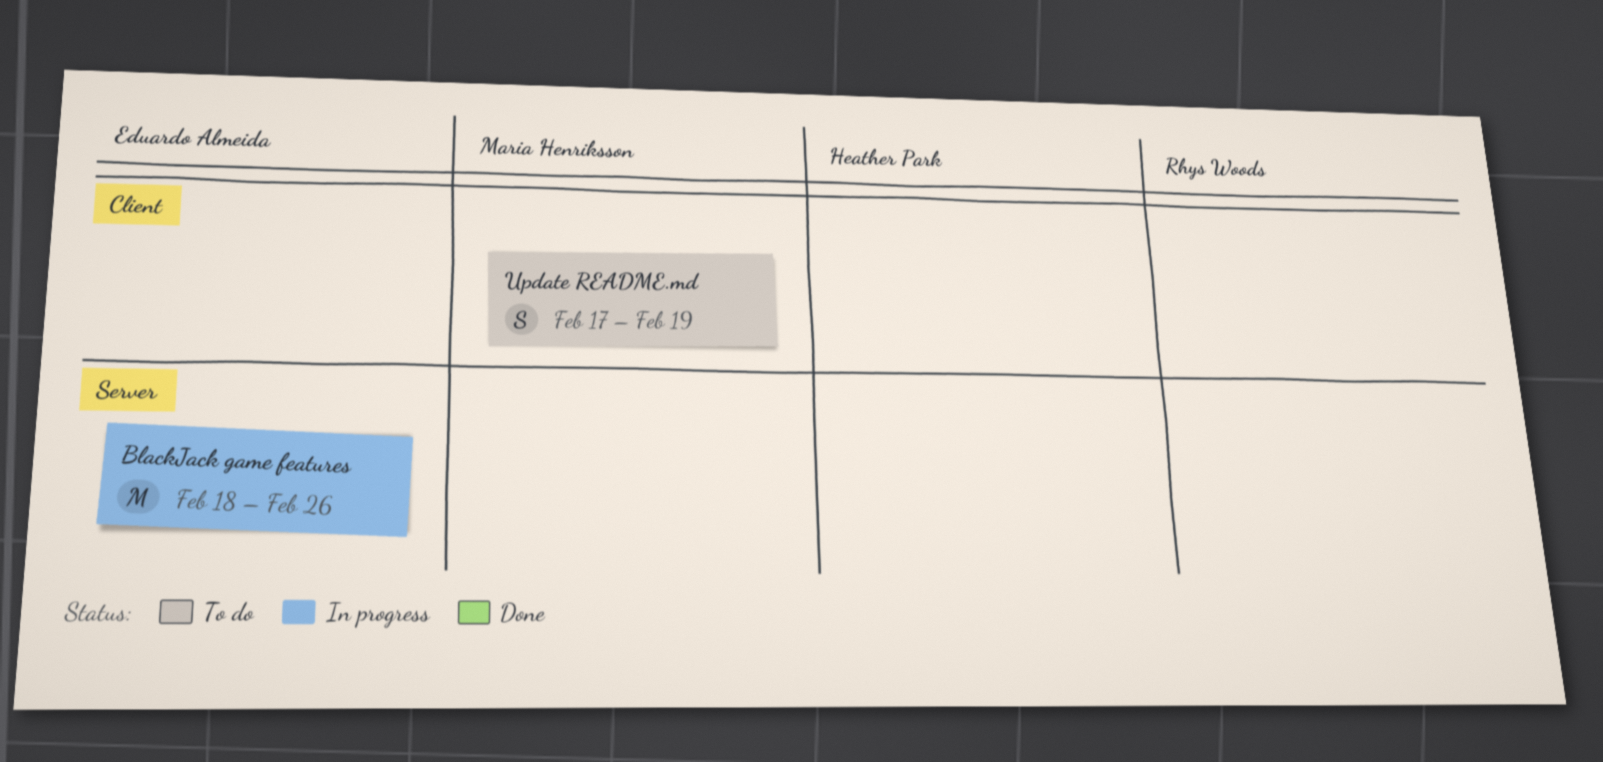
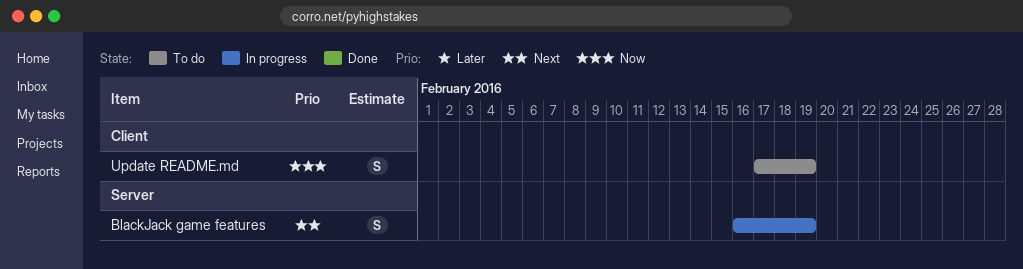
BlackJack game features, estimate: M -> S
BlackJack game features, start: Feb 18 -> Feb 16
BlackJack game features, due: Feb 26 -> Feb 19

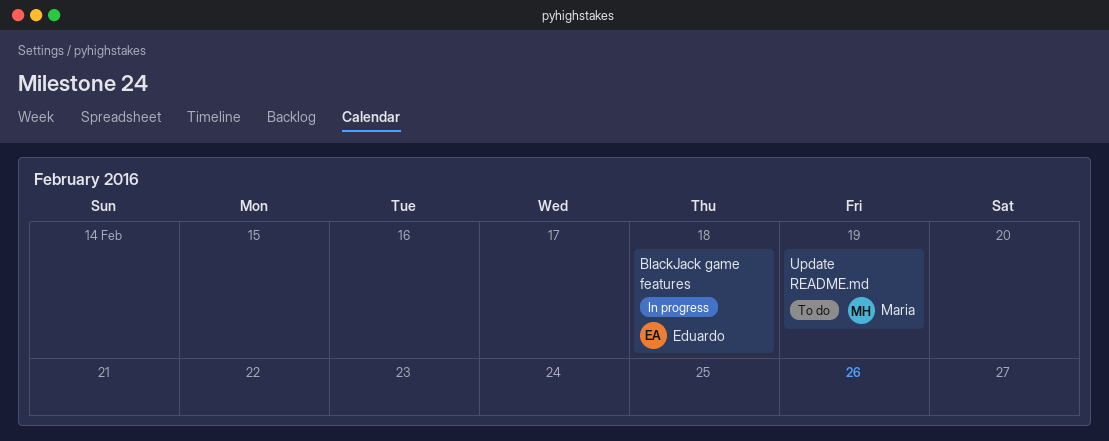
BlackJack game features, due: Feb 19 -> Feb 18

